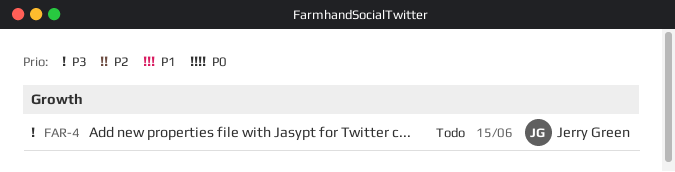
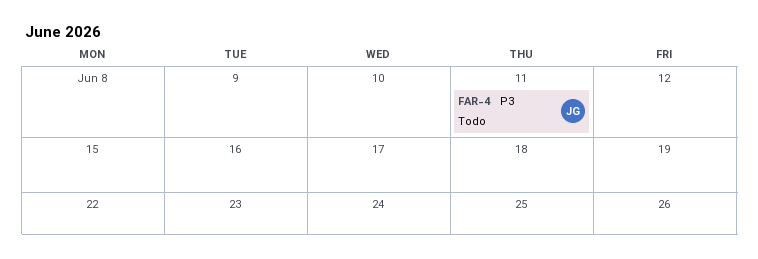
FAR-4, due: Jun 15 -> Jun 11

